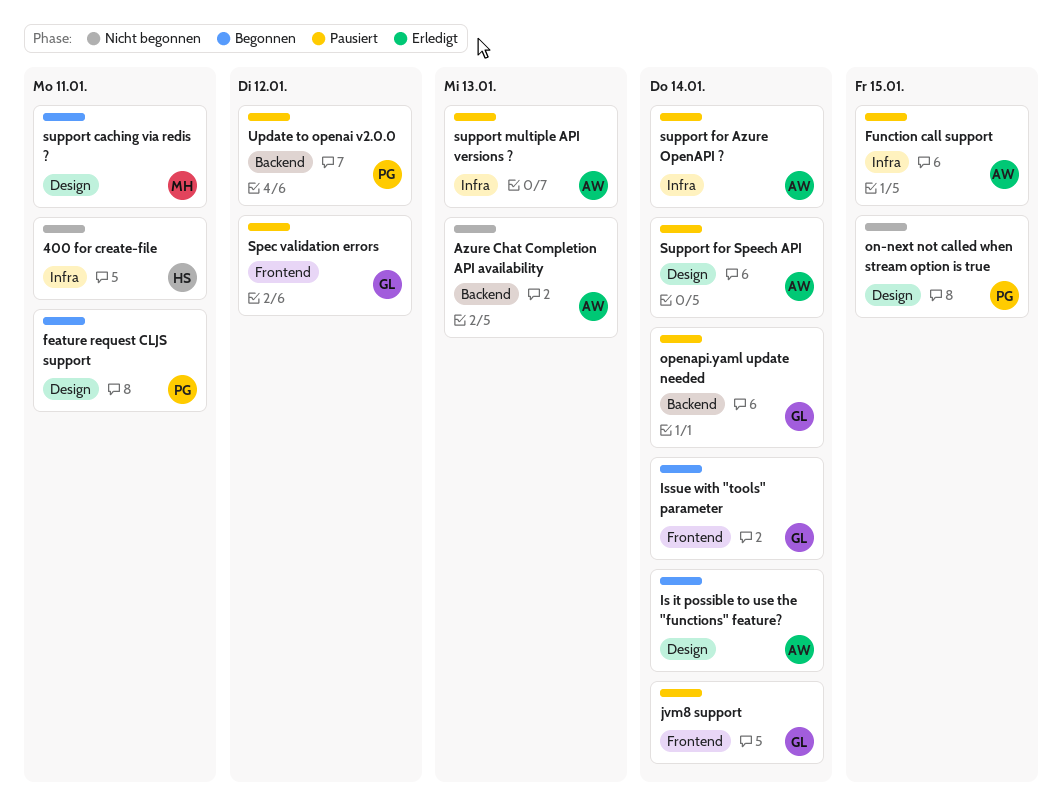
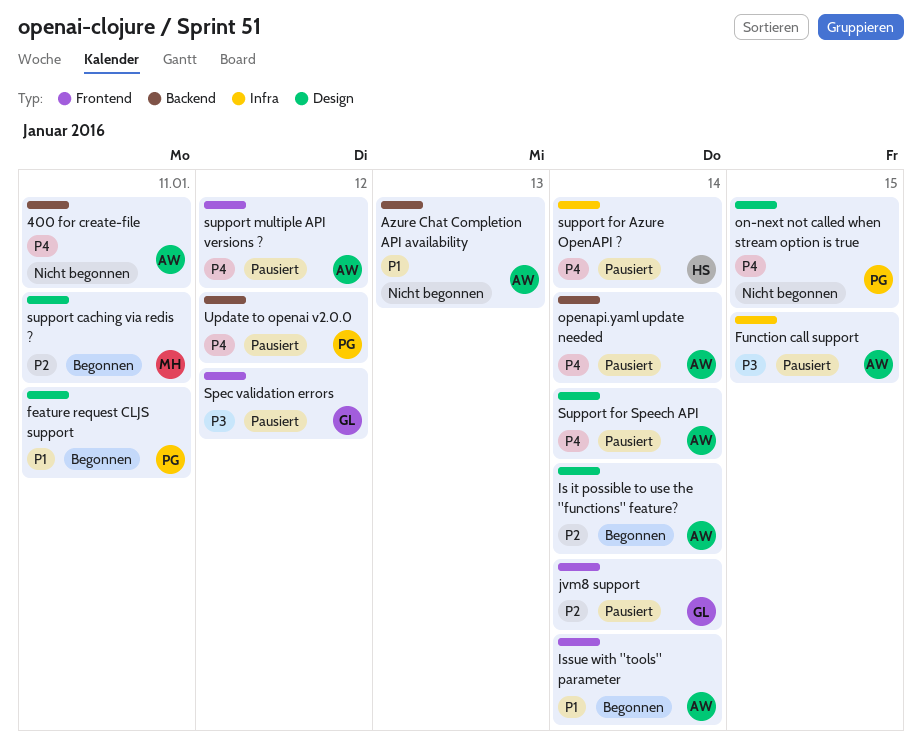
400 for create-file, owner: HS -> AW
400 for create-file, label: Infra -> Backend
Issue with "tools" parameter, owner: GL -> AW
openapi.yaml update needed, owner: GL -> AW
support for Azure OpenAPI ?, owner: AW -> HS
support multiple API versions ?, label: Infra -> Frontend
support multiple API versions ?, due: Jan 13 -> Jan 12

